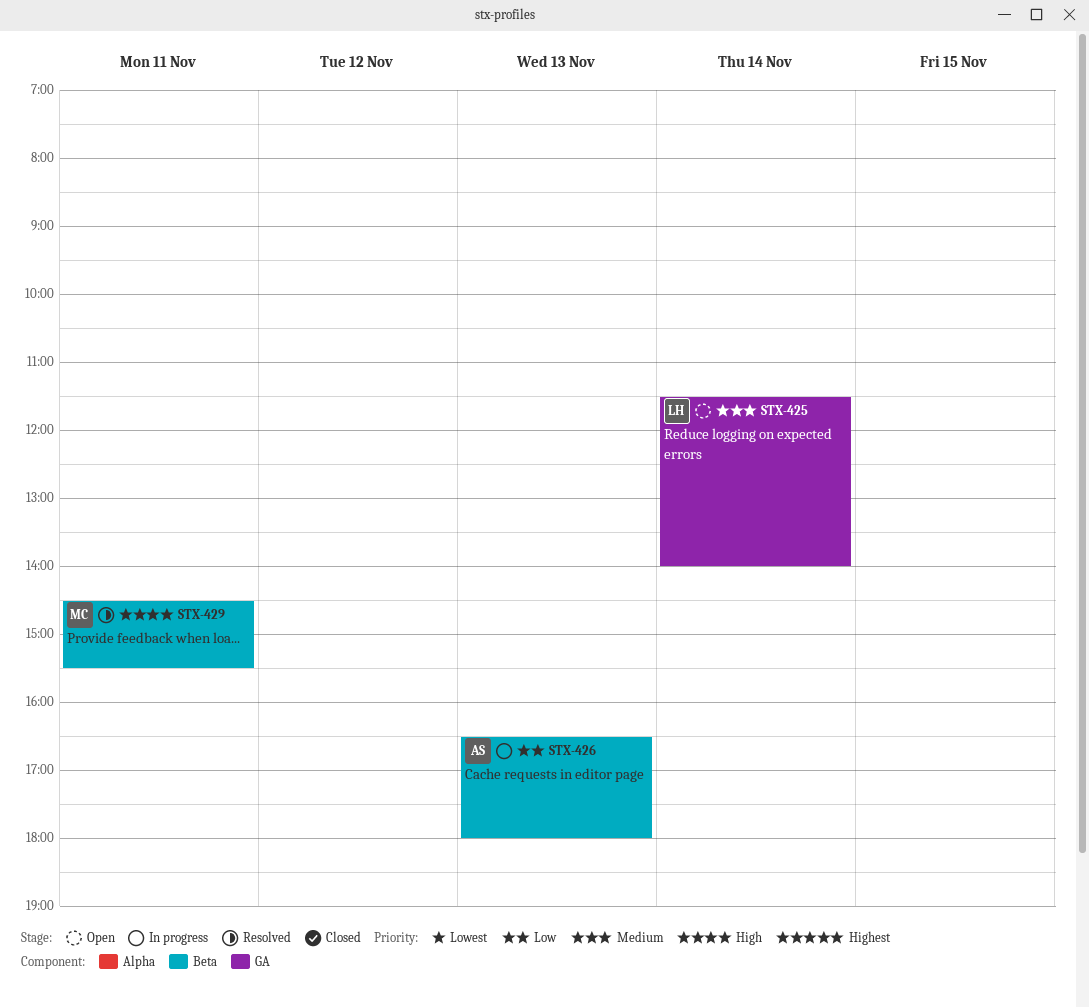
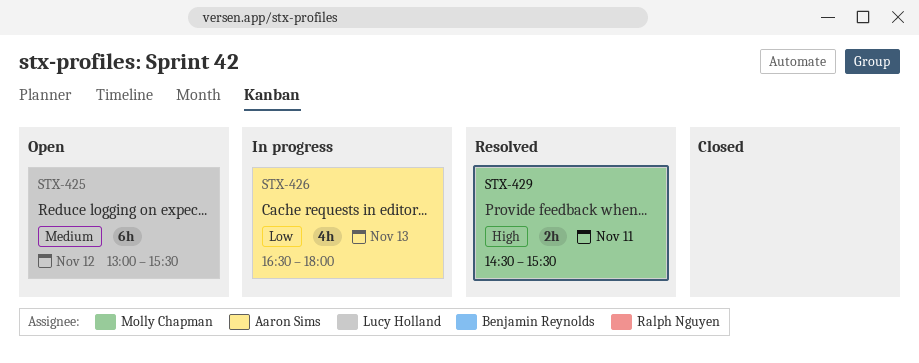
STX-425, day: Nov 14 -> Nov 12
STX-425, begins: 11:30 -> 13:00
STX-425, ends: 14:00 -> 15:30

